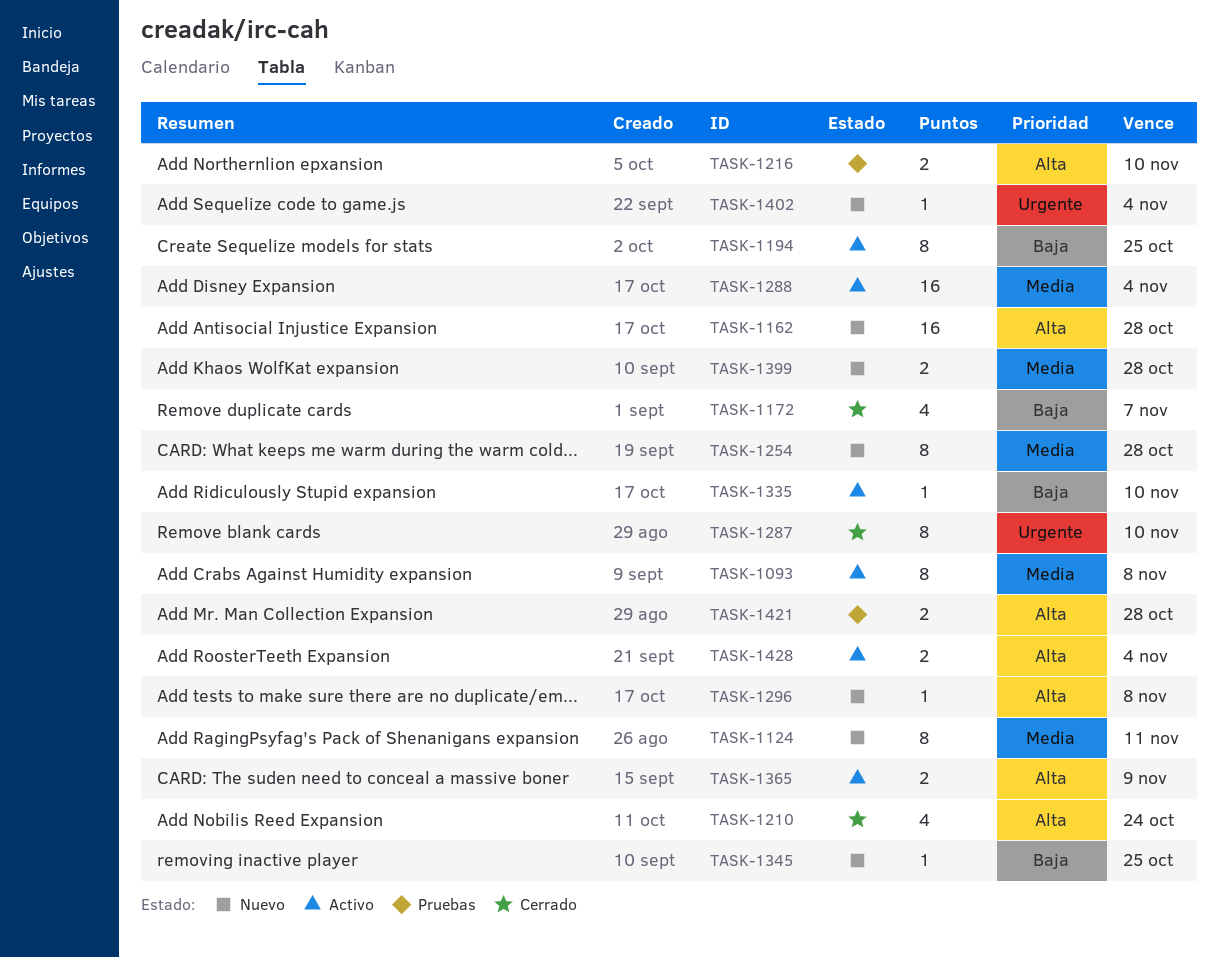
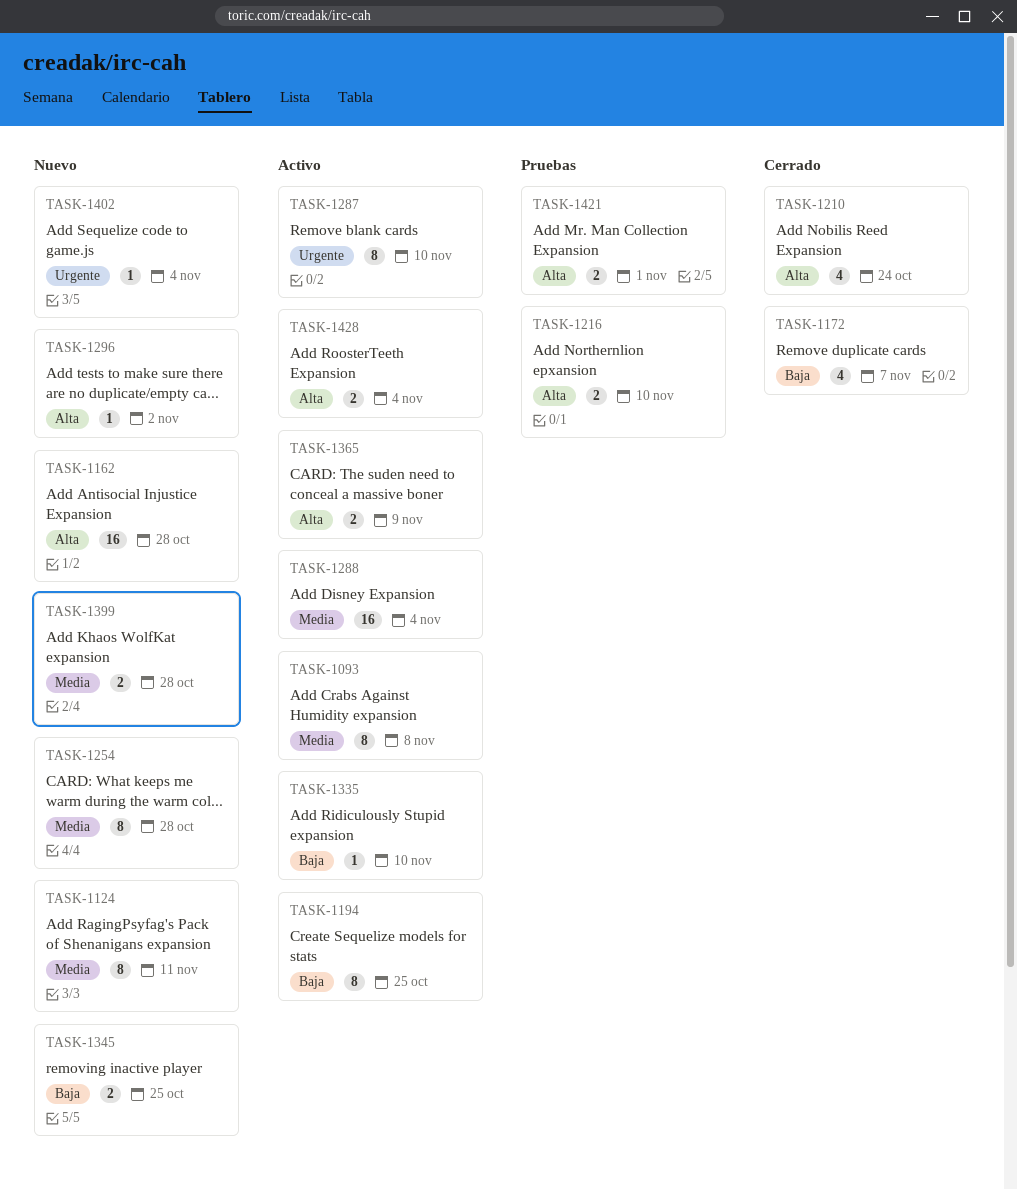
TASK-1287, status: Cerrado -> Activo
TASK-1296, due: Nov 8 -> Nov 2
TASK-1345, estimate: 1 -> 2
TASK-1421, due: Oct 28 -> Nov 1

